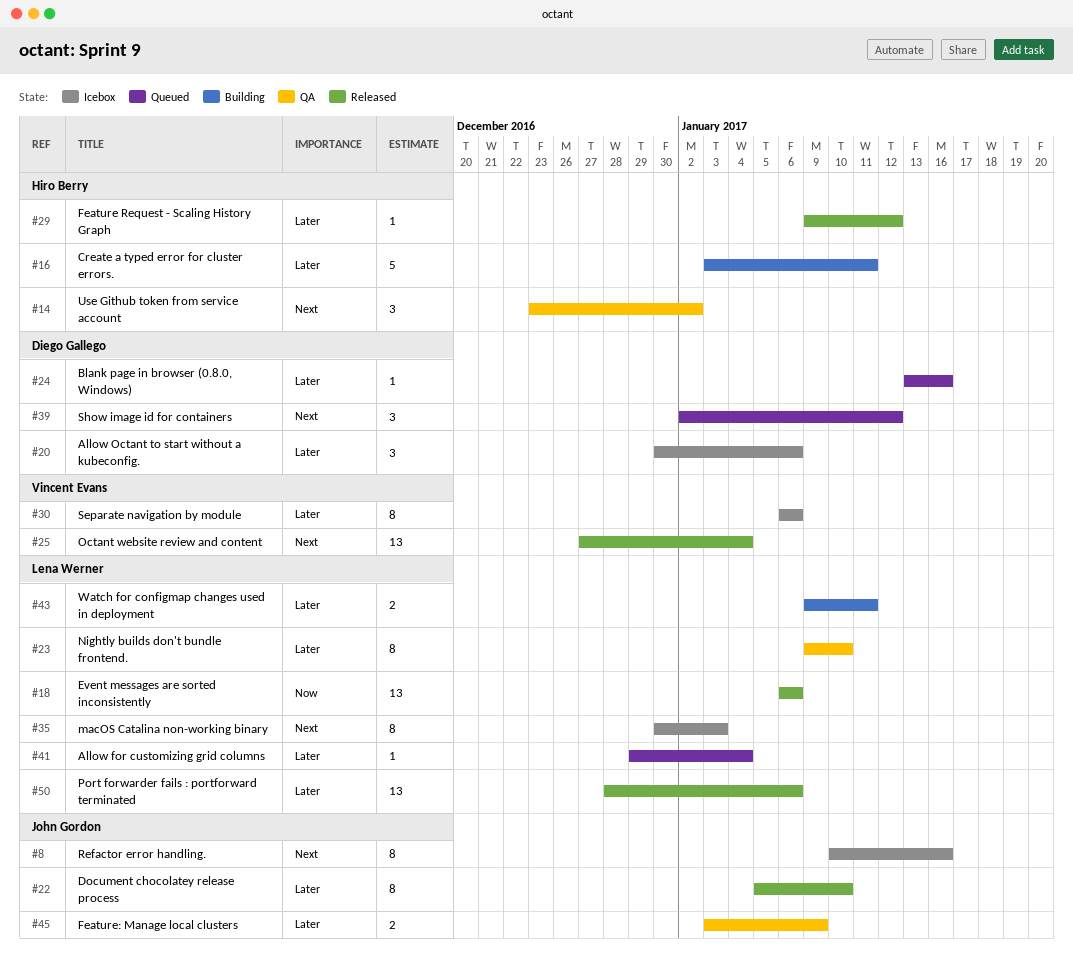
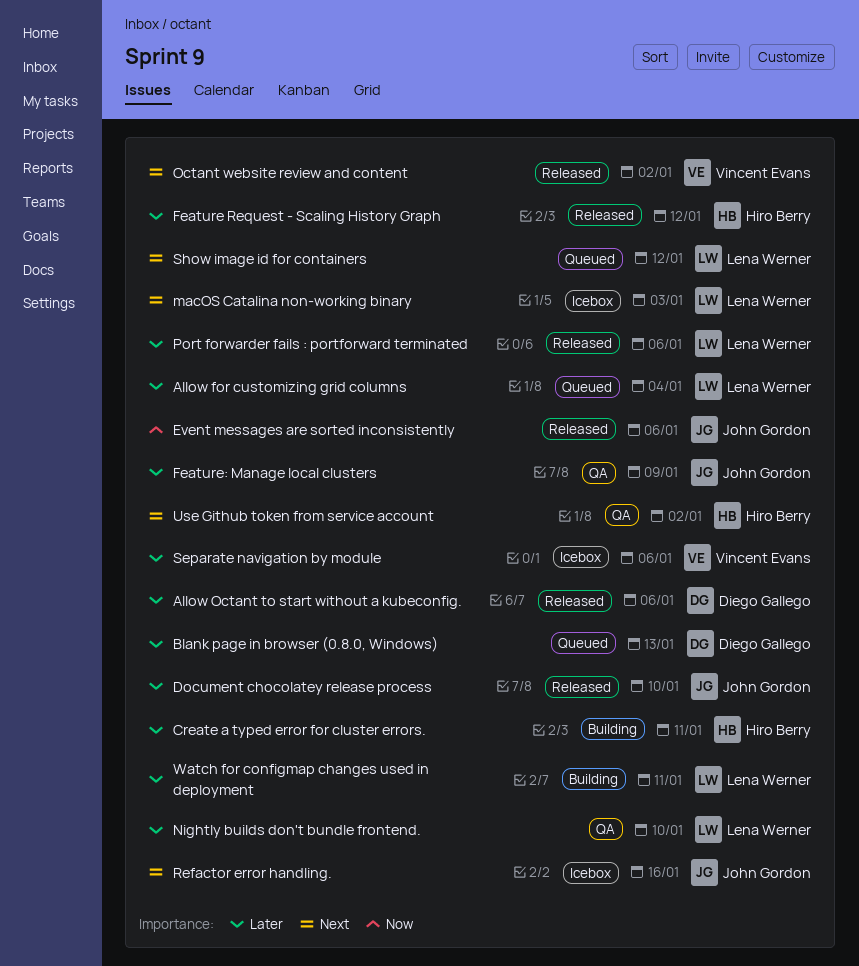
Allow Octant to start without a kubeconfig., status: Icebox -> Released
Blank page in browser (0.8.0, Windows), due: Jan 16 -> Jan 13
Event messages are sorted inconsistently, owner: Lena Werner -> John Gordon
Octant website review and content, due: Jan 4 -> Jan 2
Show image id for containers, owner: Diego Gallego -> Lena Werner

